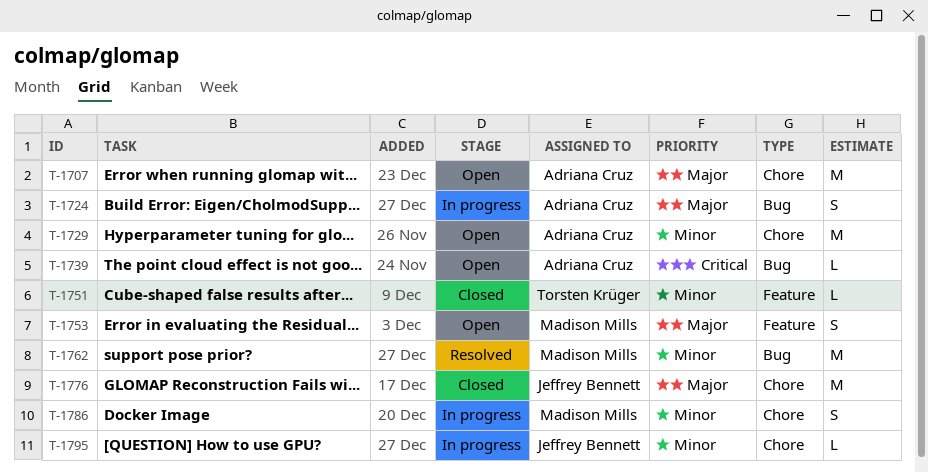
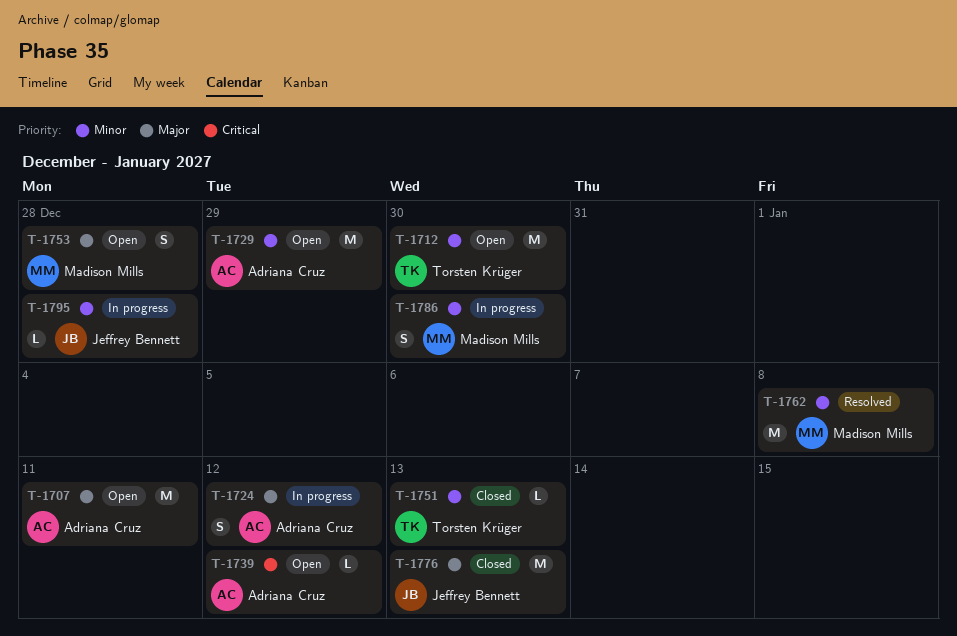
T-1712: none -> present

